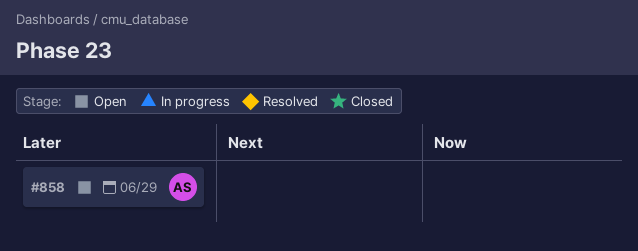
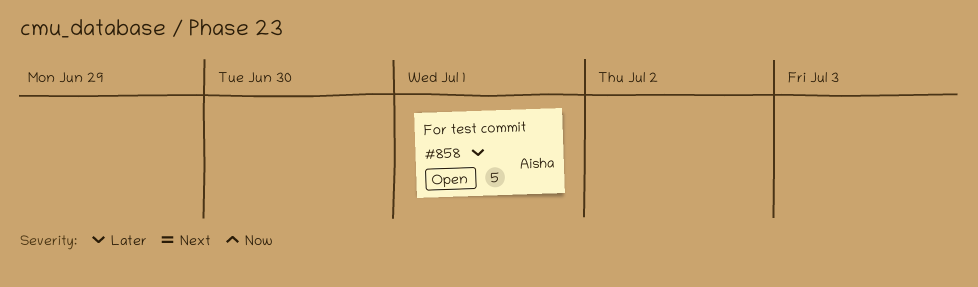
#858, due: Jun 29 -> Jul 1

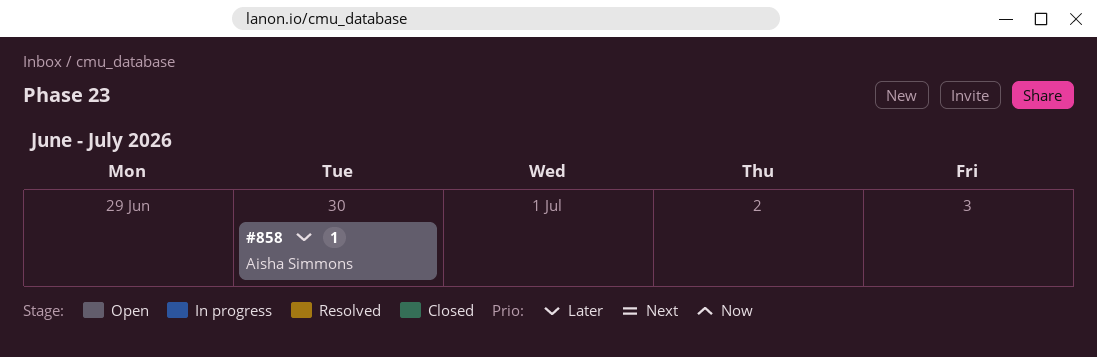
#858, estimate: 5 -> 1
#858, due: Jul 1 -> Jun 30

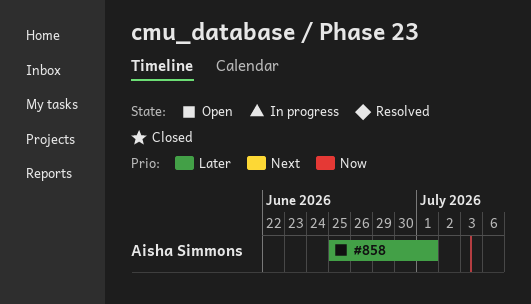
#858, due: Jun 30 -> Jul 1

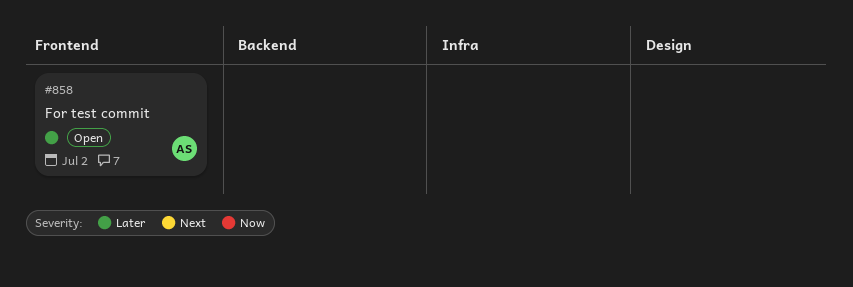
#858, due: Jul 1 -> Jul 2

